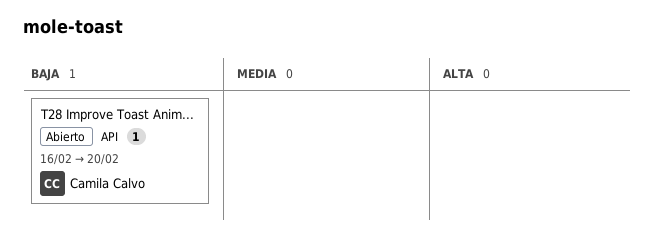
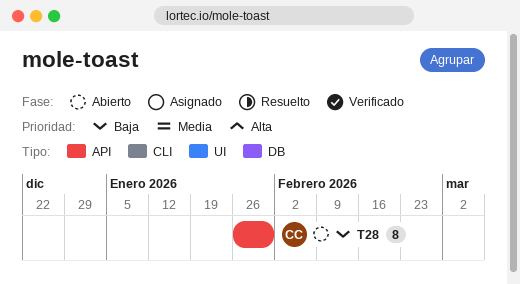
T28, estimate: 1 -> 8
T28, start: Feb 16 -> Jan 26
T28, due: Feb 20 -> Jan 30

